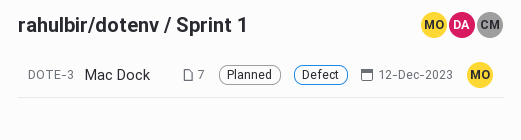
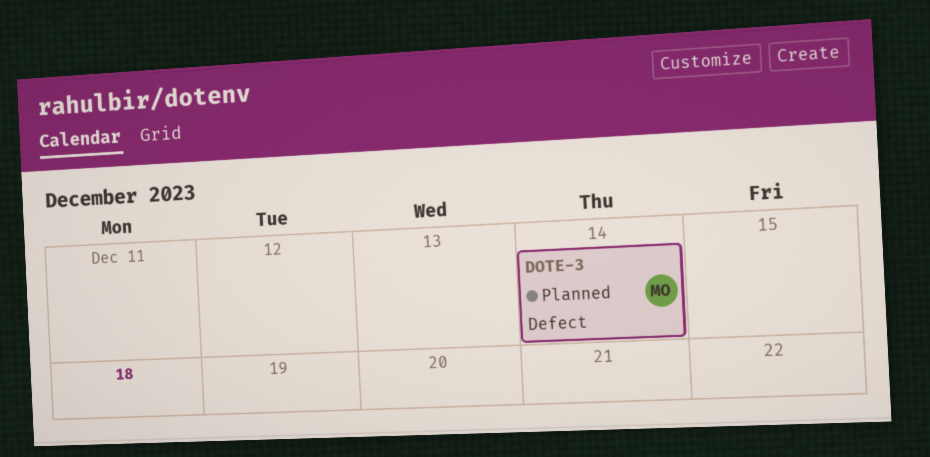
DOTE-3, due: Dec 12 -> Dec 14

